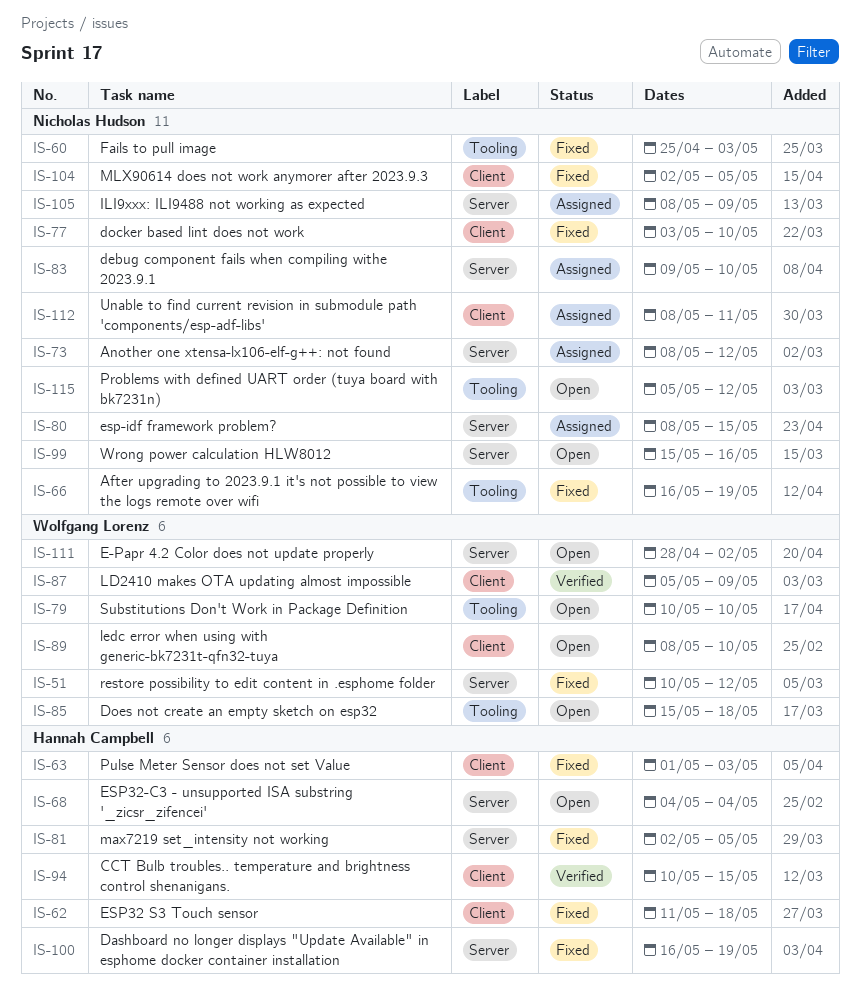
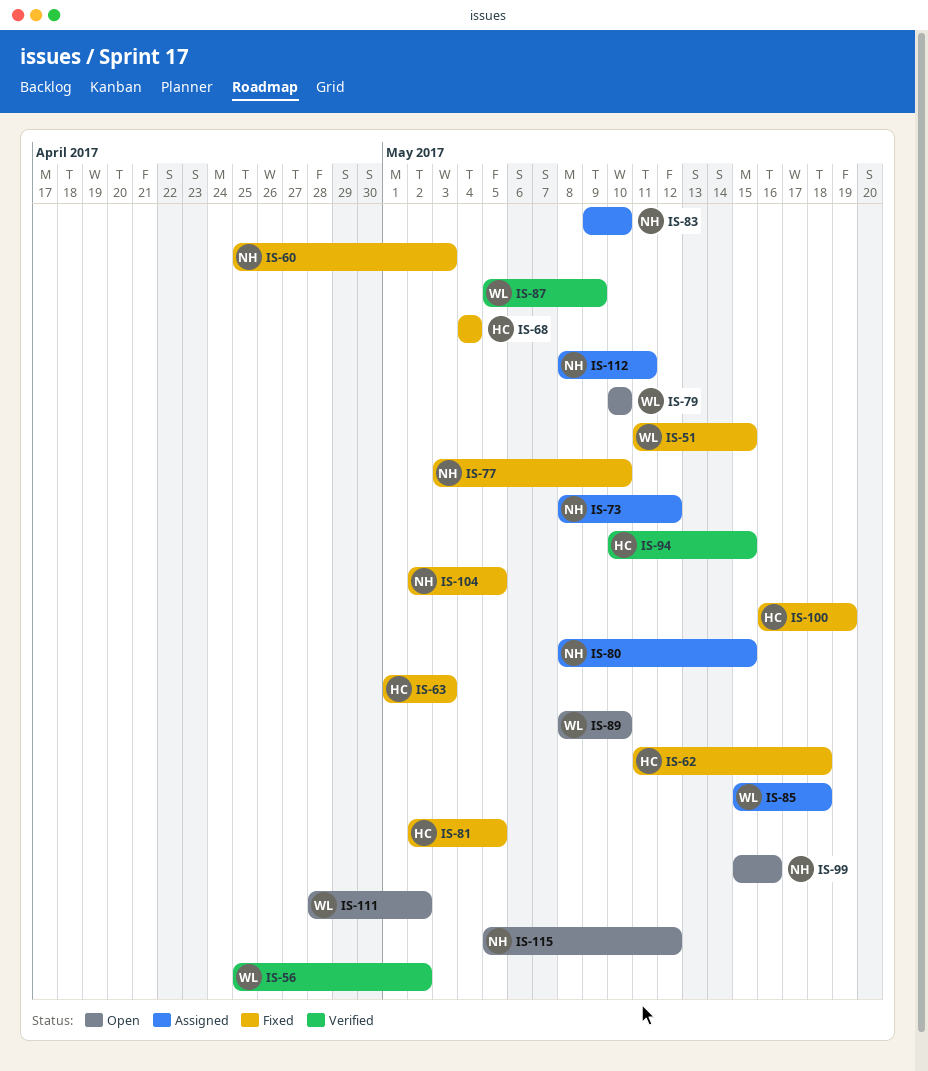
IS-51, start: May 10 -> May 11
IS-51, due: May 12 -> May 15
IS-56: none -> present
IS-66: present -> none
IS-68, status: Open -> Fixed
IS-85, status: Open -> Assigned
IS-105: present -> none

